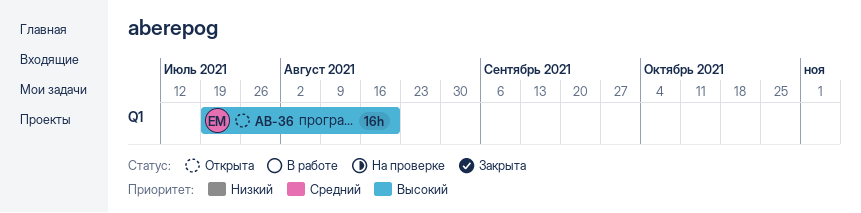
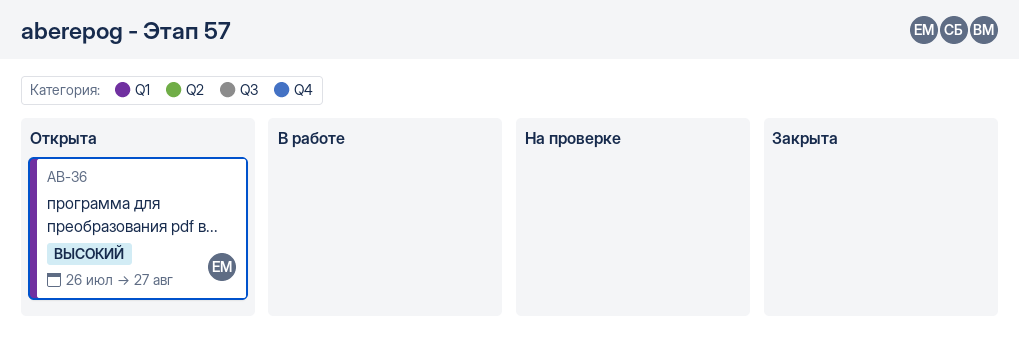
AB-36, start: Jul 19 -> Jul 26
AB-36, due: Aug 20 -> Aug 27

